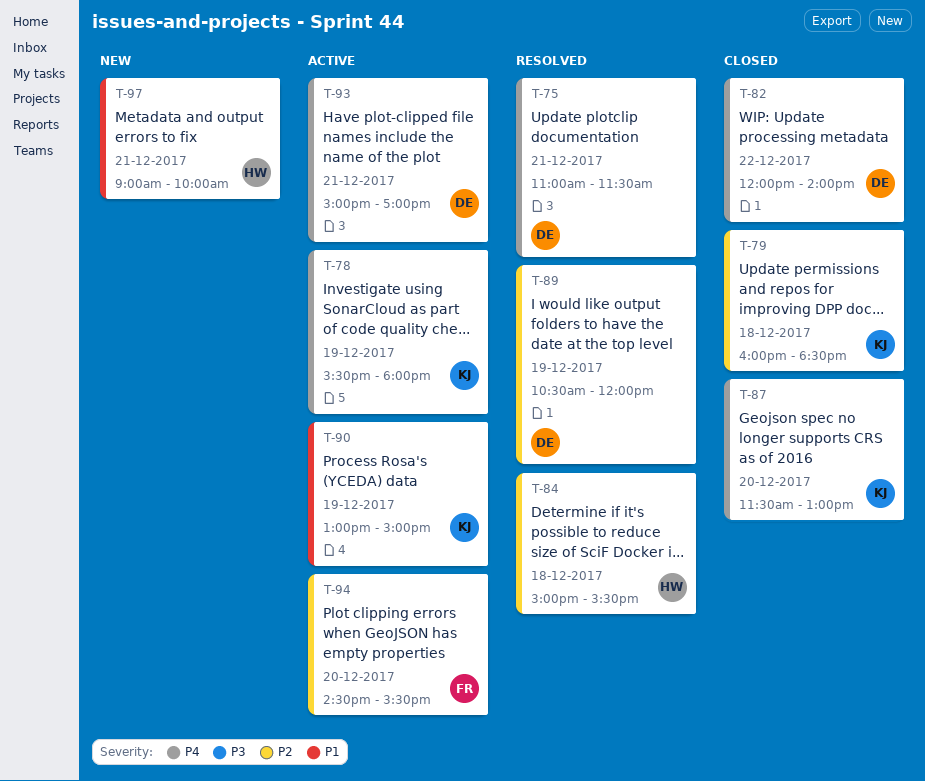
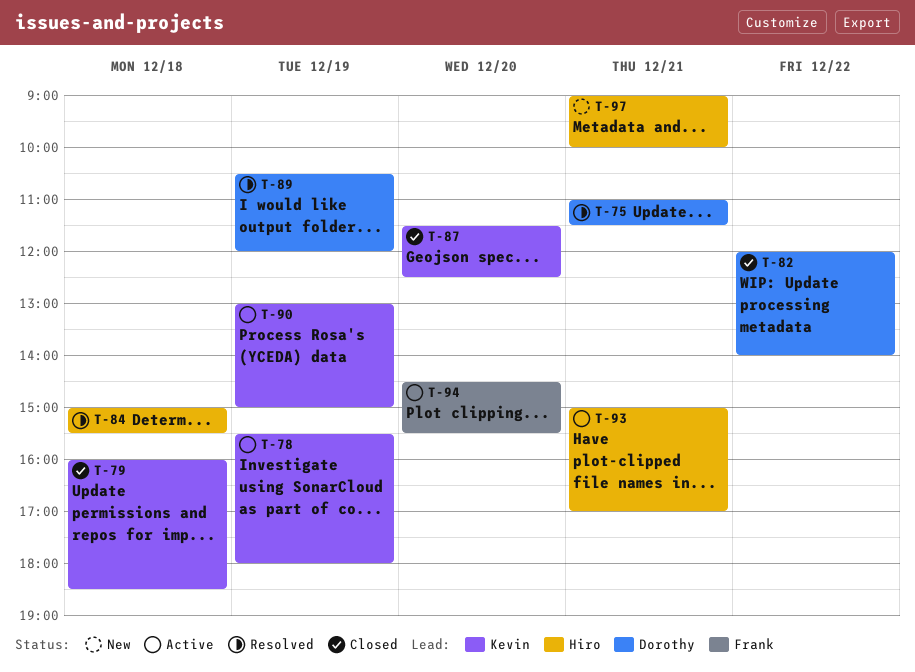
T-87, ends: 13:00 -> 12:30
T-93, owner: Dorothy -> Hiro

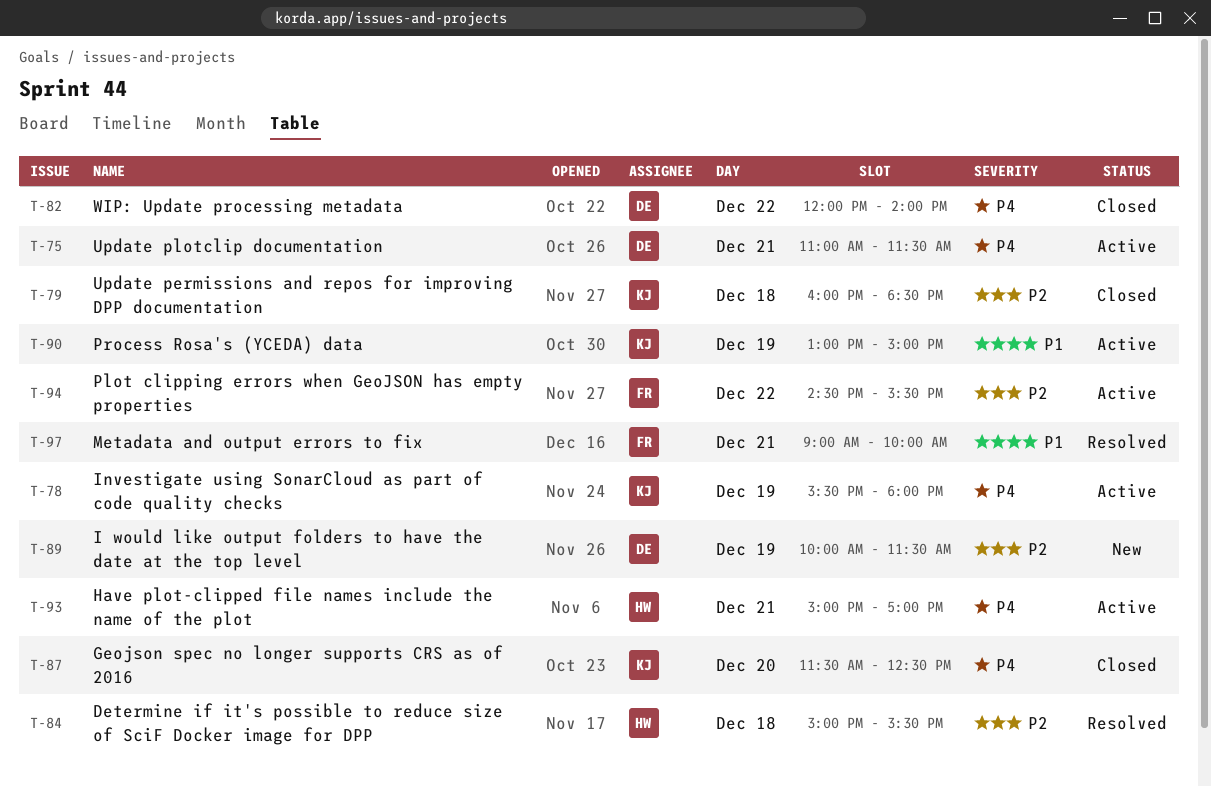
T-75, status: Resolved -> Active
T-89, status: Resolved -> New
T-89, begins: 10:30 -> 10:00
T-89, ends: 12:00 -> 11:30
T-94, day: Dec 20 -> Dec 22
T-97, status: New -> Resolved
T-97, owner: Hiro -> Frank

